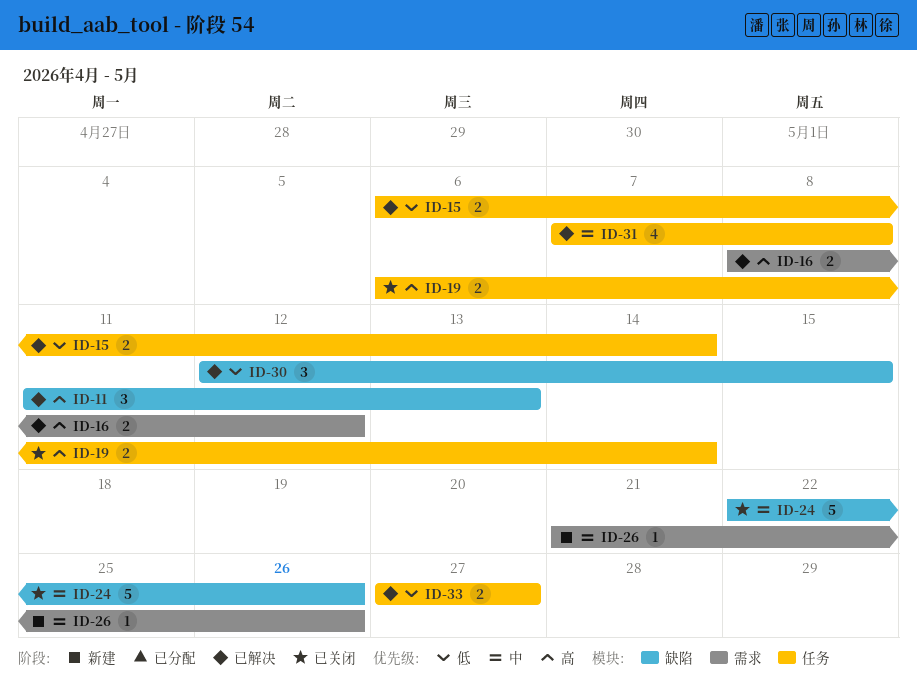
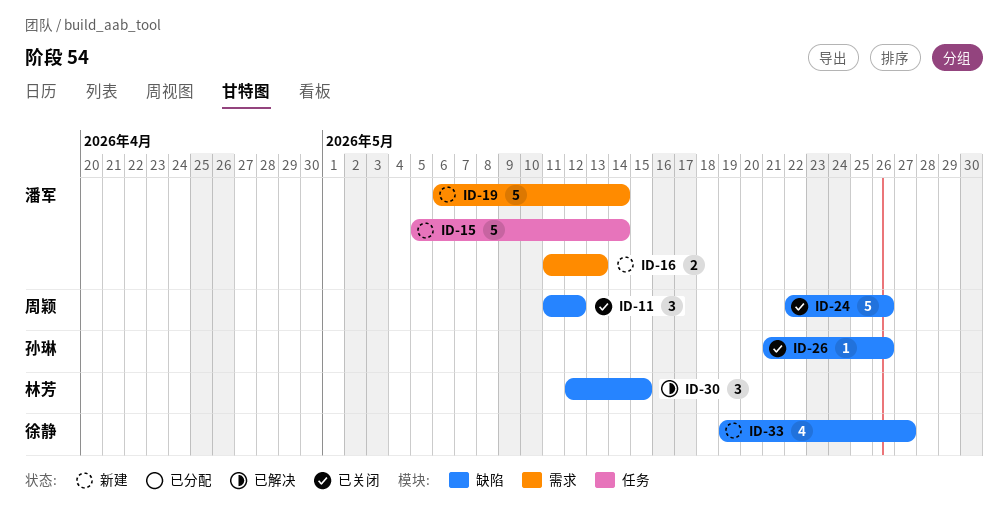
ID-11, status: 已解决 -> 已关闭
ID-11, due: May 13 -> May 12
ID-15, status: 已解决 -> 新建
ID-15, estimate: 2 -> 5
ID-15, start: May 6 -> May 5
ID-16, status: 已解决 -> 新建
ID-16, start: May 8 -> May 11
ID-16, due: May 12 -> May 13
ID-19, status: 已关闭 -> 新建
ID-19, label: 任务 -> 需求
ID-19, estimate: 2 -> 5
ID-26, status: 新建 -> 已关闭
ID-26, label: 需求 -> 缺陷
ID-31: present -> none
ID-33, status: 已解决 -> 新建
ID-33, label: 任务 -> 缺陷
ID-33, estimate: 2 -> 4
ID-33, start: May 27 -> May 19

